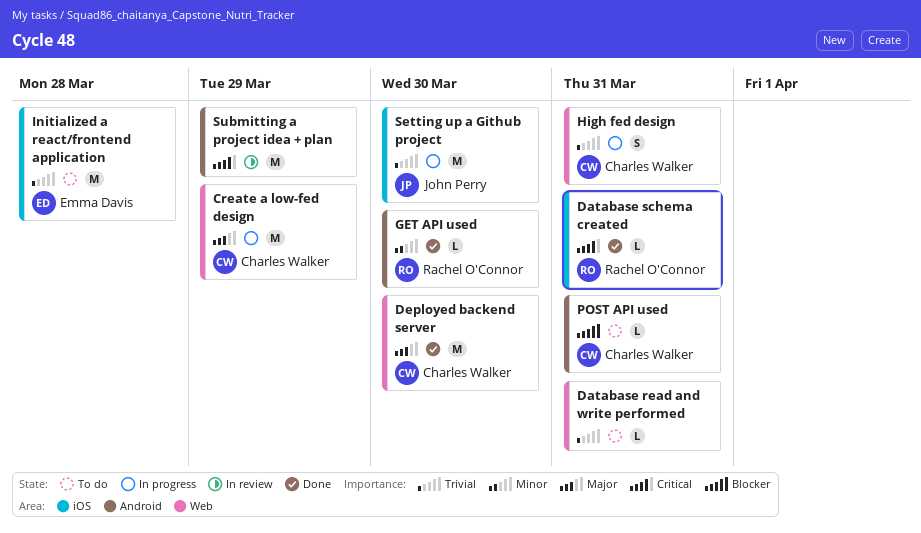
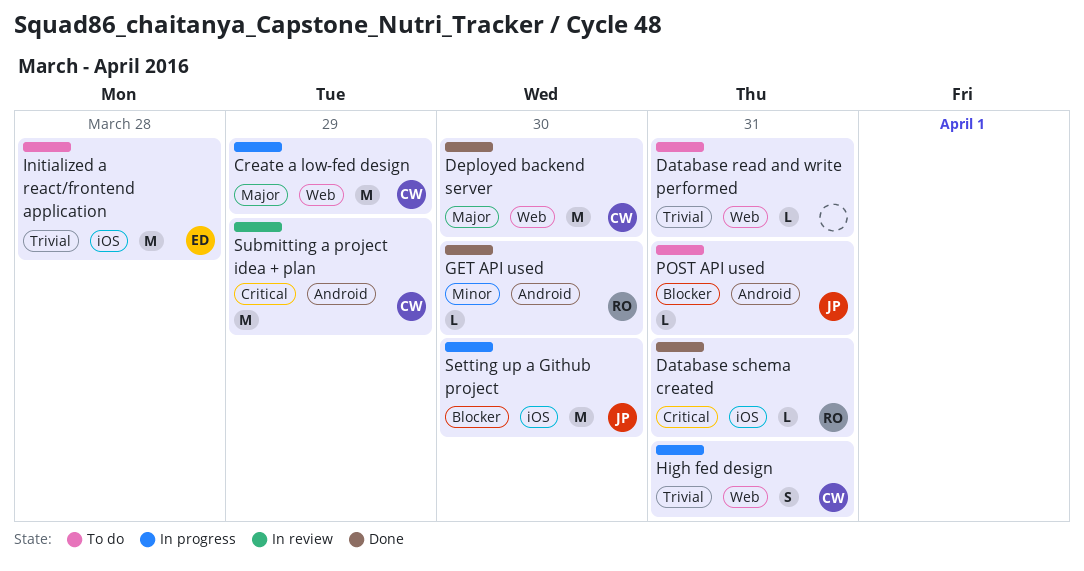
POST API used, owner: Charles Walker -> John Perry
Setting up a Github project, priority: Trivial -> Blocker
Submitting a project idea + plan, owner: none -> Charles Walker

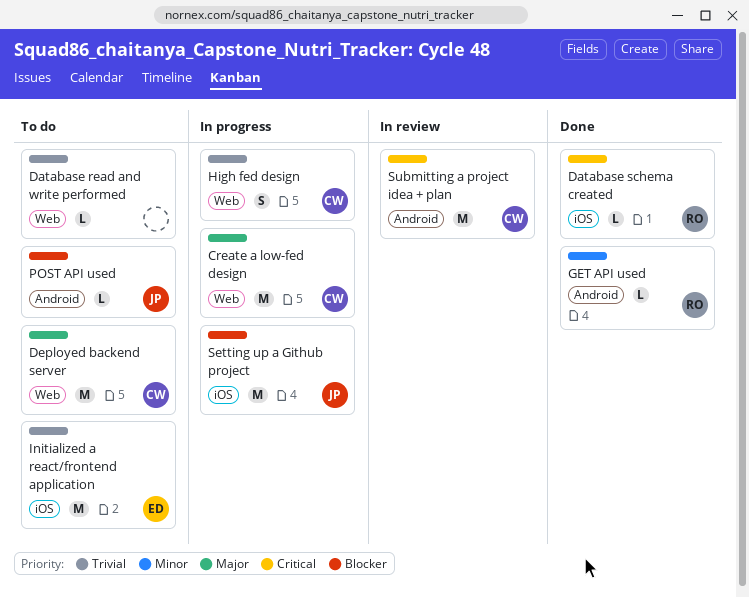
Deployed backend server, status: Done -> To do

